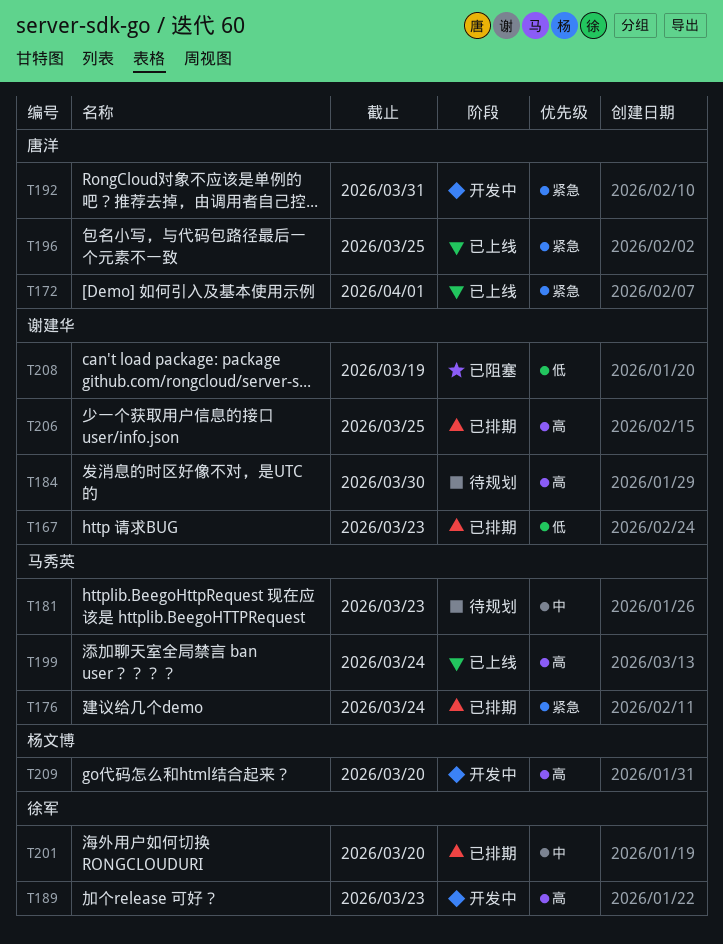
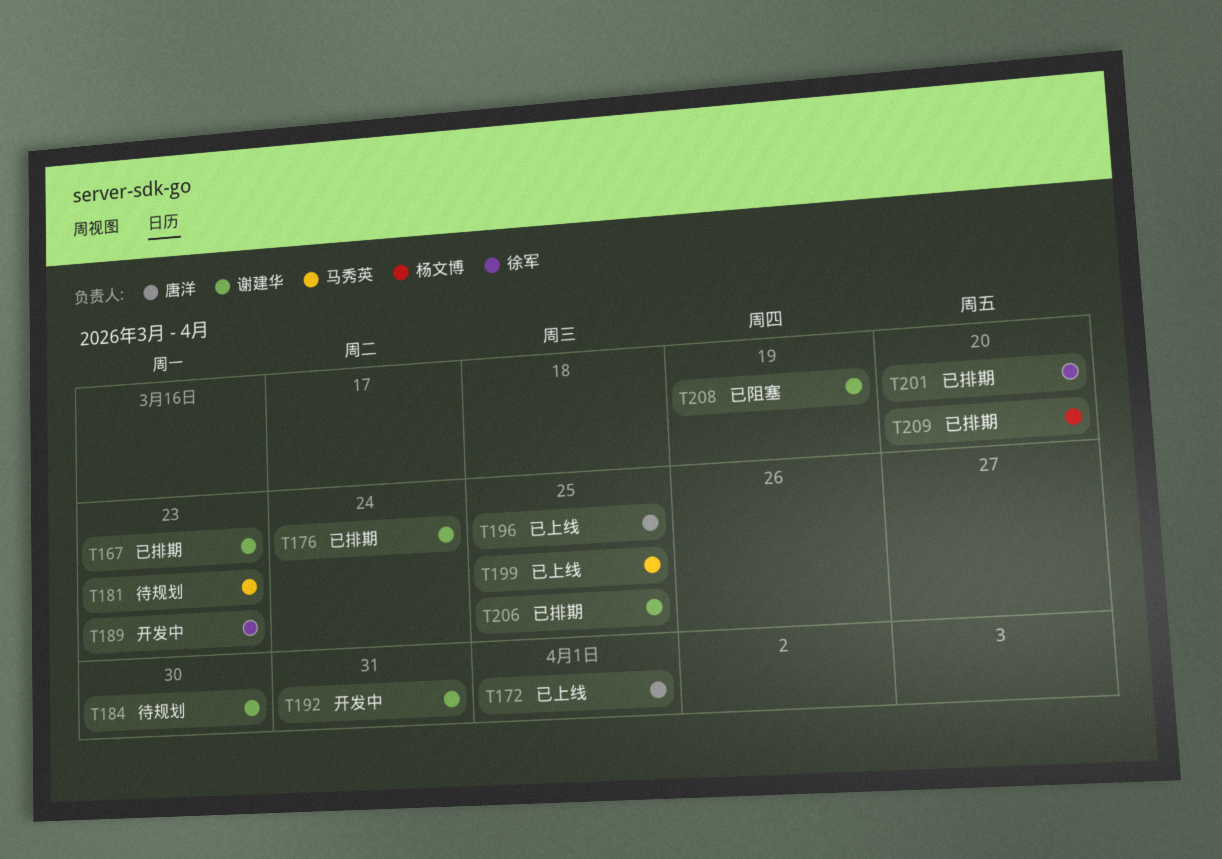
T176, owner: 马秀英 -> 谢建华
T192, owner: 唐洋 -> 谢建华
T199, due: Mar 24 -> Mar 25
T209, status: 开发中 -> 已排期

